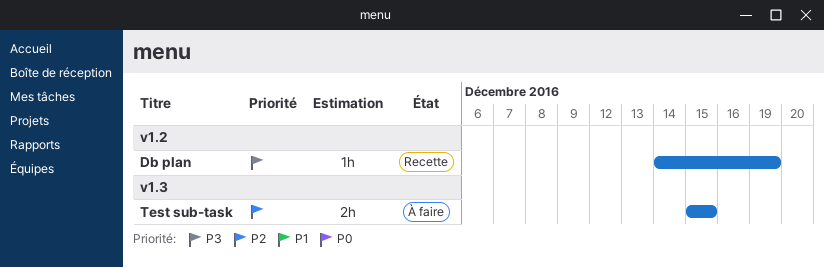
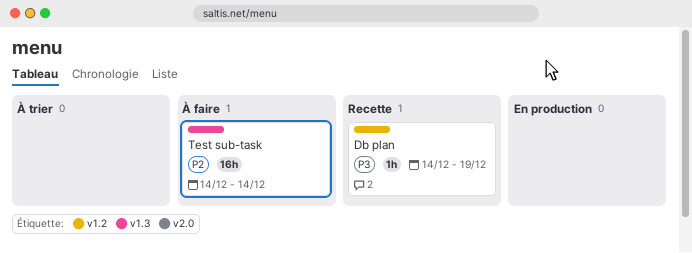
Test sub-task, estimate: 2h -> 16h
Test sub-task, start: Dec 15 -> Dec 14
Test sub-task, due: Dec 15 -> Dec 14

